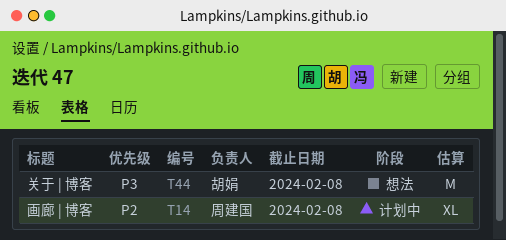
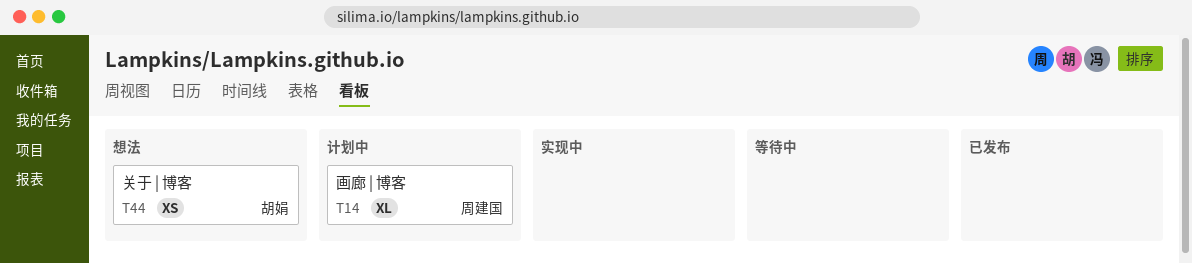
T44, estimate: M -> XS

